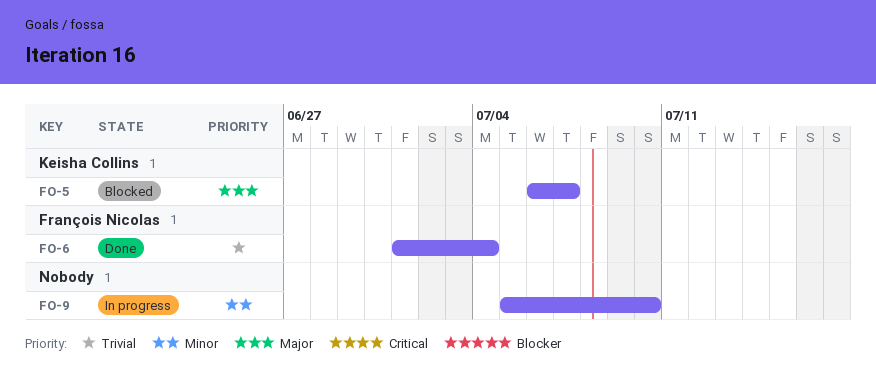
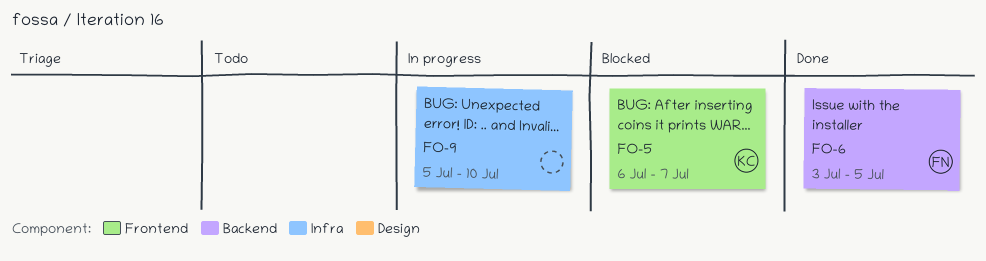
FO-6, start: Jul 1 -> Jul 3
FO-6, due: Jul 4 -> Jul 5

